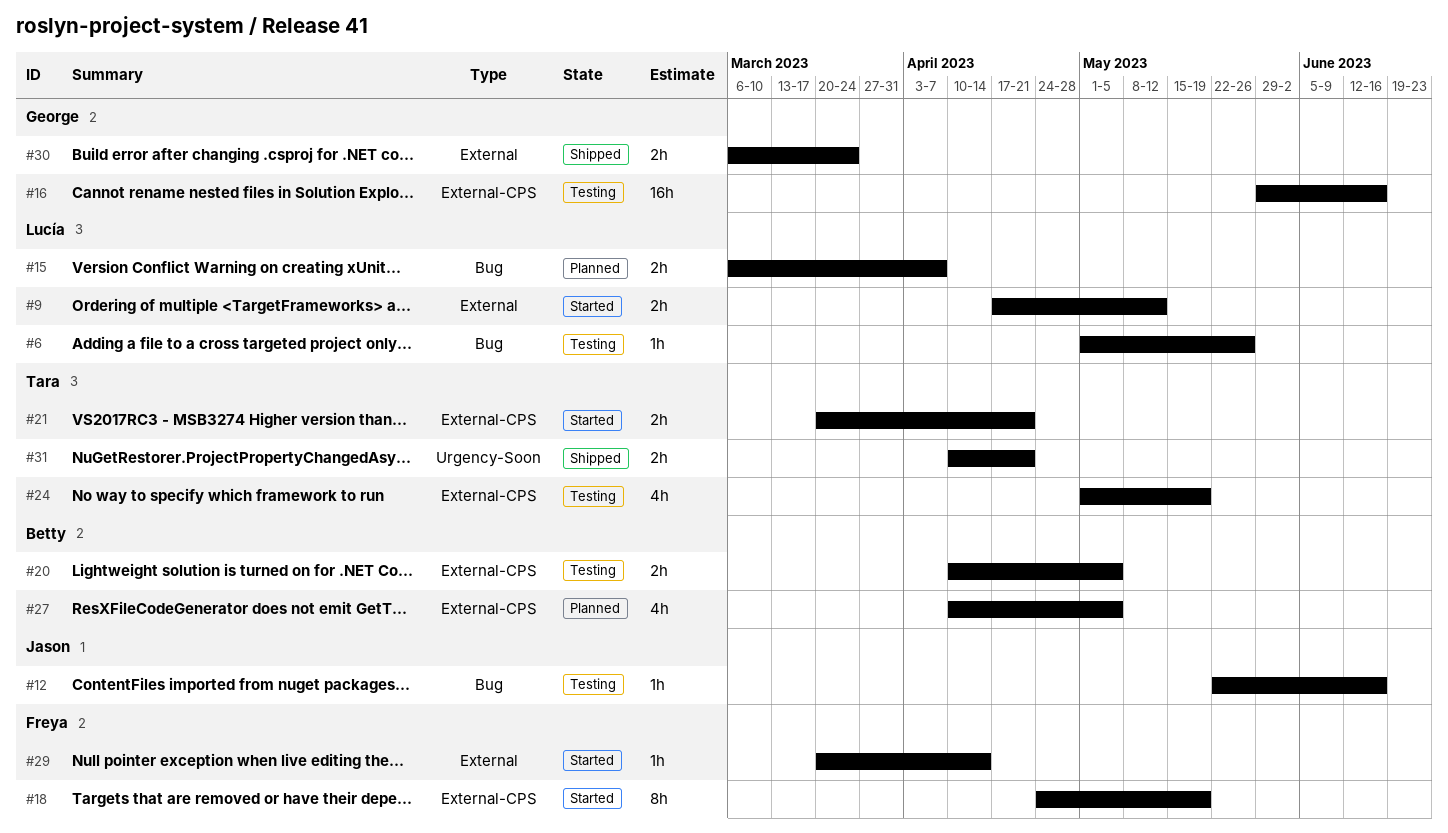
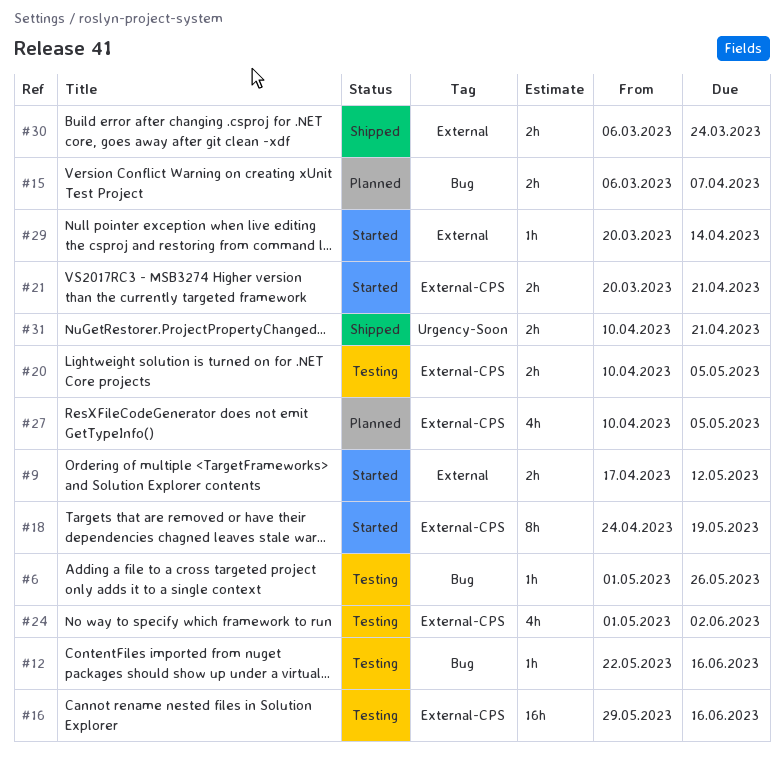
#24, due: May 19 -> Jun 2

